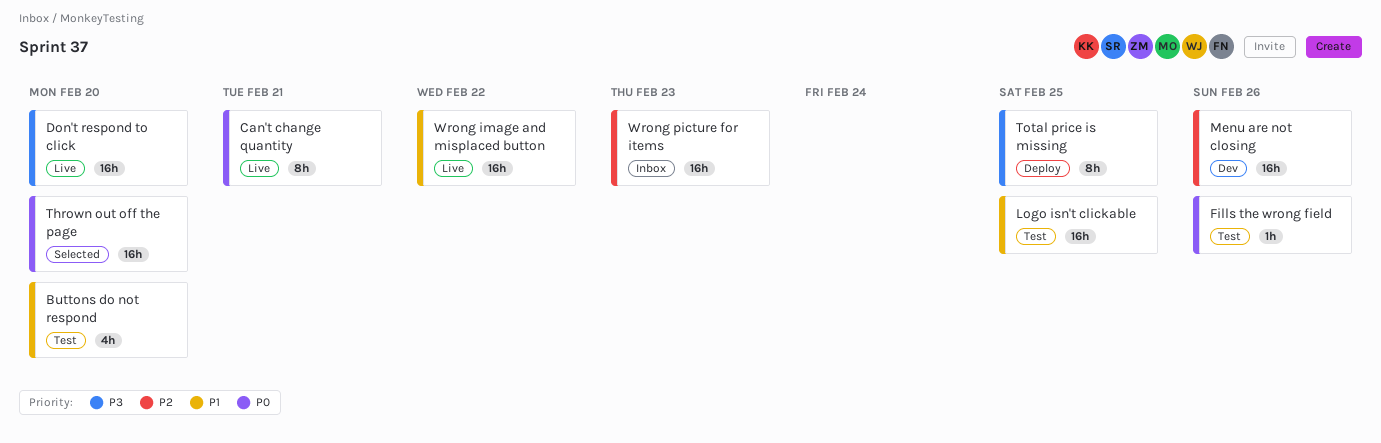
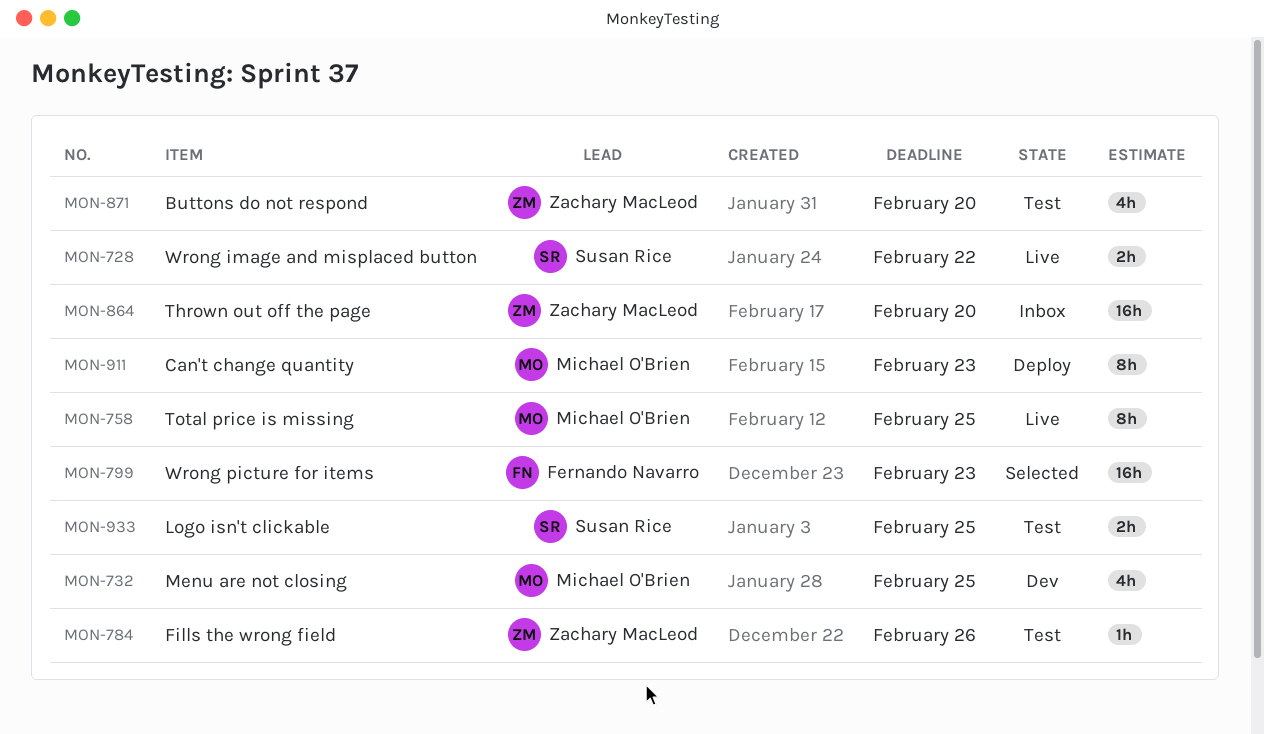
Can't change quantity, status: Live -> Deploy
Can't change quantity, due: Feb 21 -> Feb 23
Don't respond to click: present -> none
Logo isn't clickable, estimate: 16h -> 2h
Menu are not closing, estimate: 16h -> 4h
Menu are not closing, due: Feb 26 -> Feb 25
Thrown out off the page, status: Selected -> Inbox
Total price is missing, status: Deploy -> Live
Wrong image and misplaced button, estimate: 16h -> 2h
Wrong picture for items, status: Inbox -> Selected

